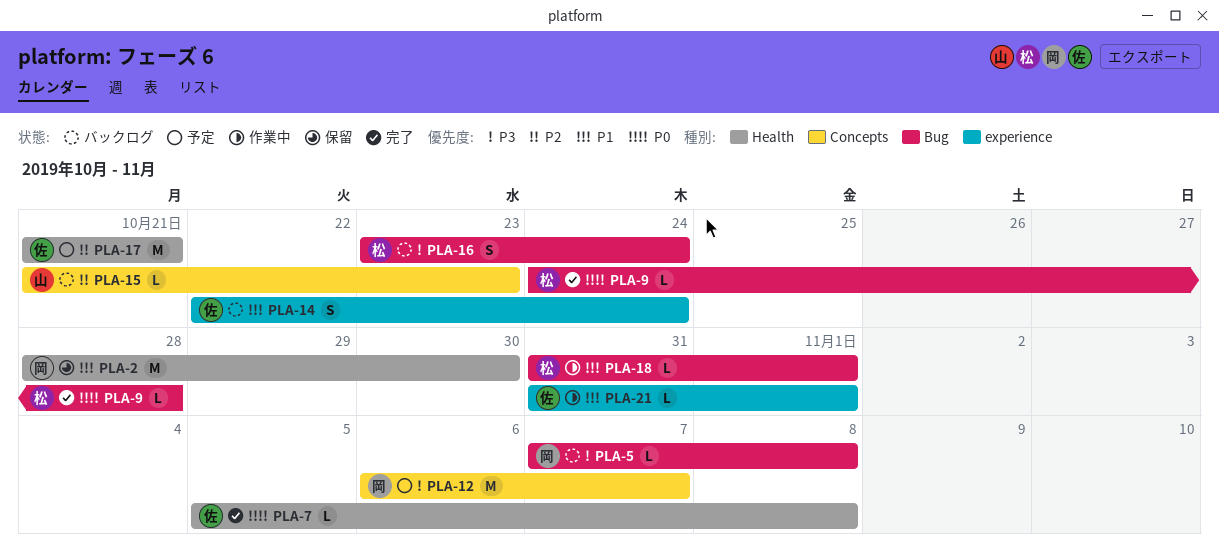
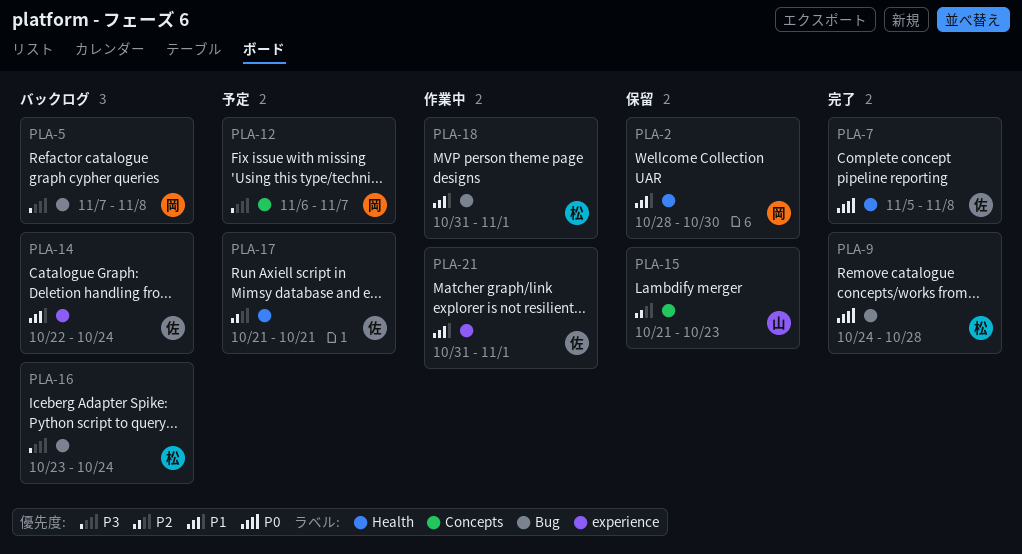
PLA-15, status: バックログ -> 保留

